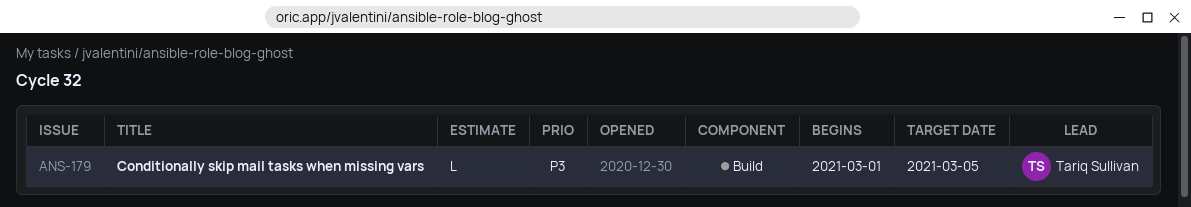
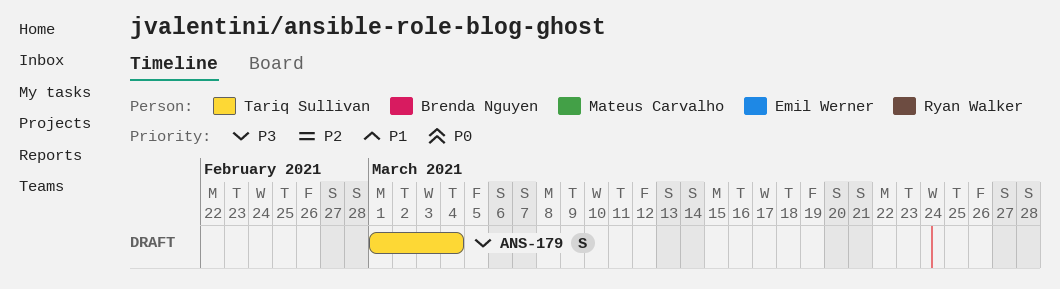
ANS-179, estimate: L -> S
ANS-179, due: Mar 5 -> Mar 4

